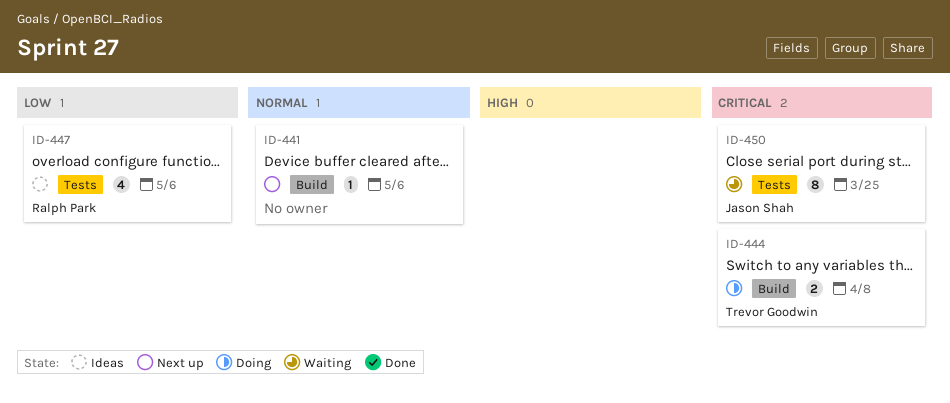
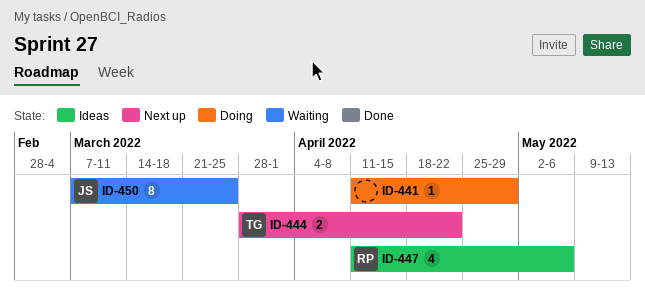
ID-441, status: Next up -> Doing
ID-441, due: May 6 -> Apr 29
ID-444, status: Doing -> Next up
ID-444, due: Apr 8 -> Apr 22

